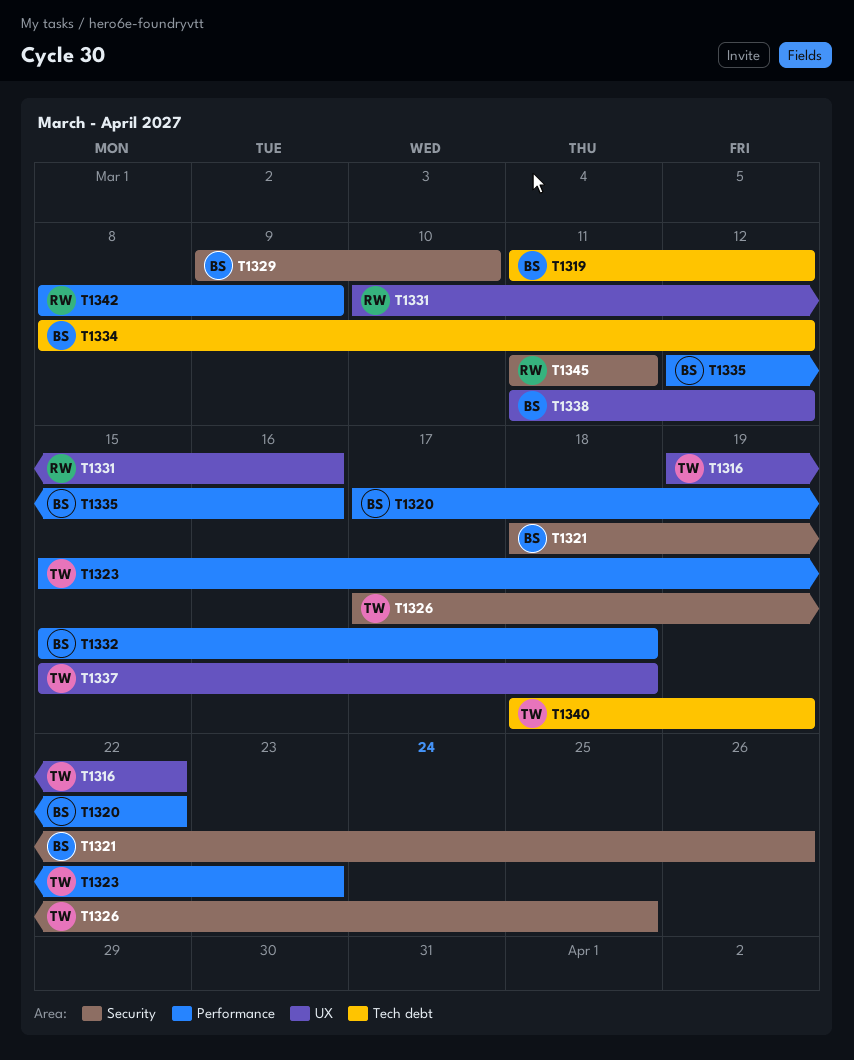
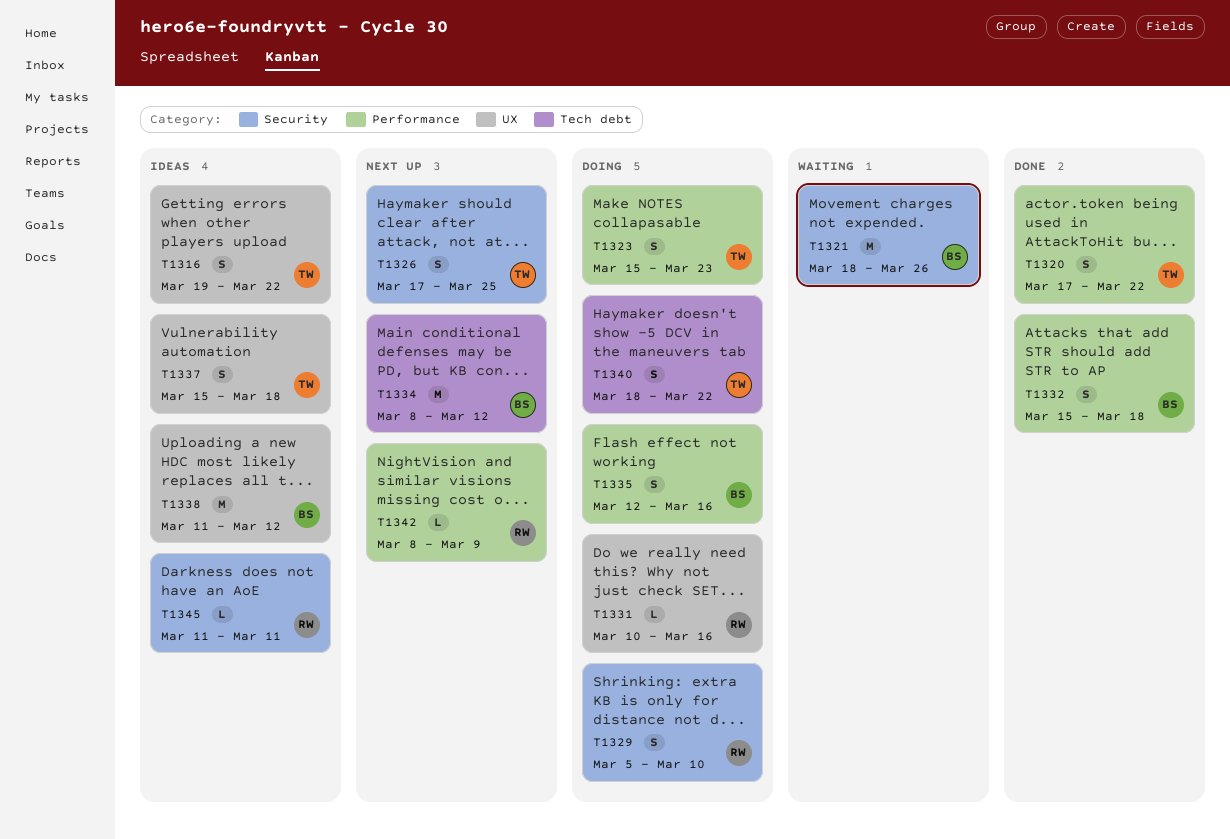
T1319: present -> none
T1320, owner: BS -> TW
T1329, owner: BS -> RW
T1329, start: Mar 9 -> Mar 5
T1340, due: Mar 19 -> Mar 22

